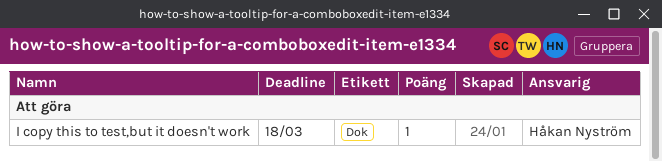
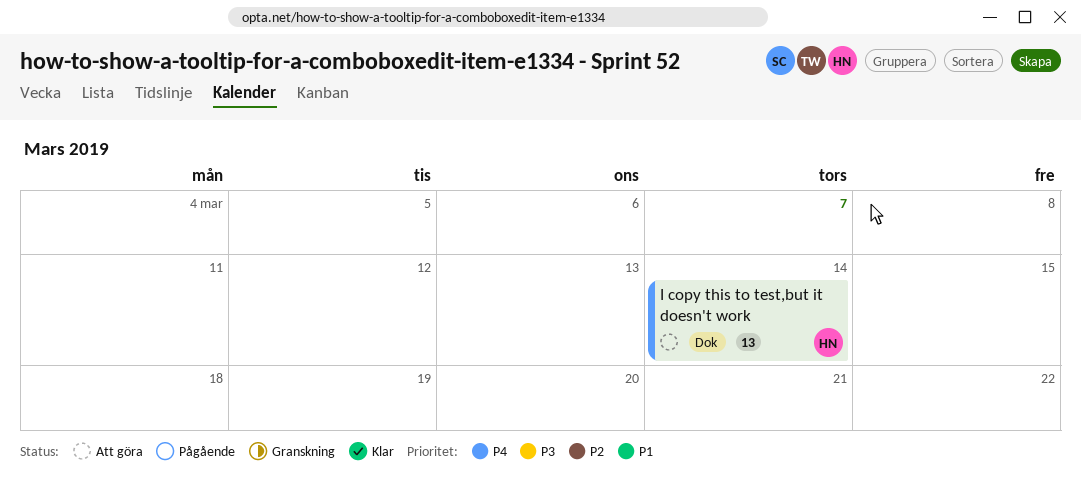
I copy this to test,but it doesn't work, estimate: 1 -> 13
I copy this to test,but it doesn't work, due: Mar 18 -> Mar 14

